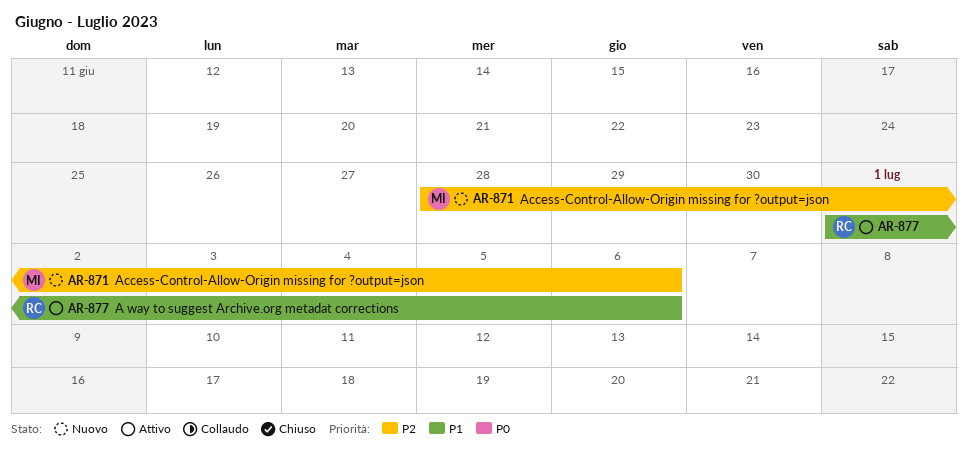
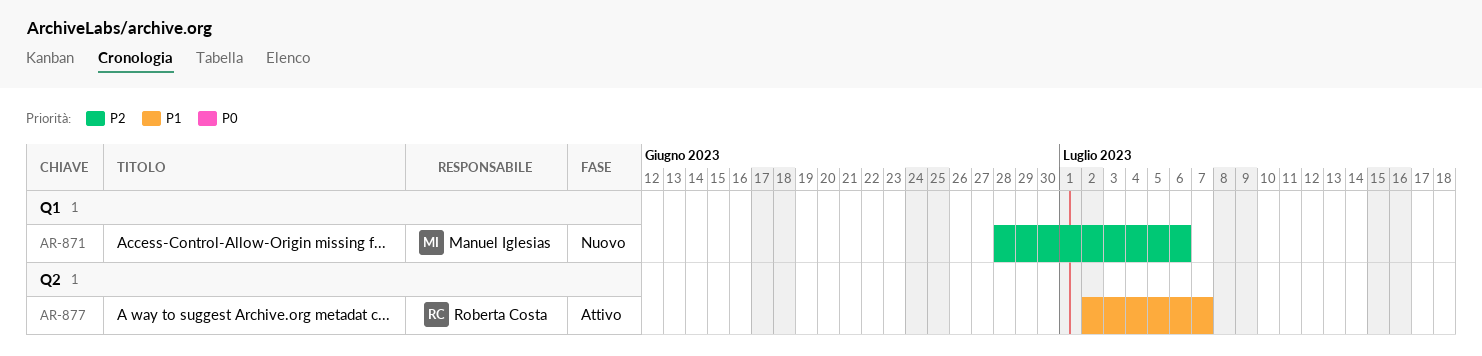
AR-877, start: Jul 1 -> Jul 2
AR-877, due: Jul 6 -> Jul 7

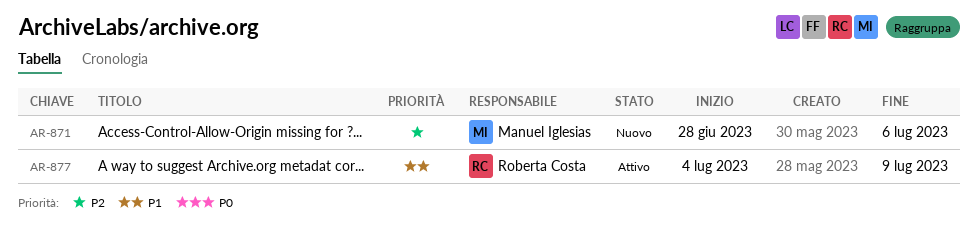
AR-877, start: Jul 2 -> Jul 4
AR-877, due: Jul 7 -> Jul 9

